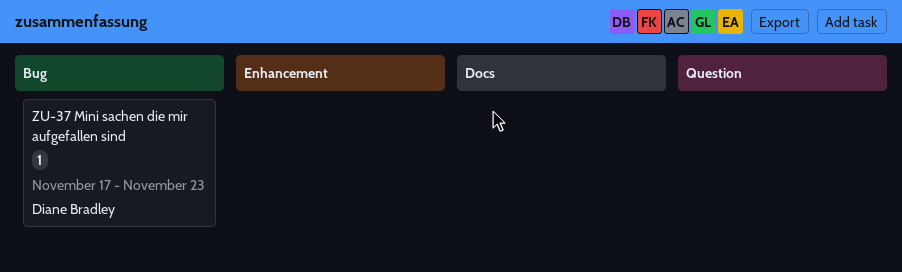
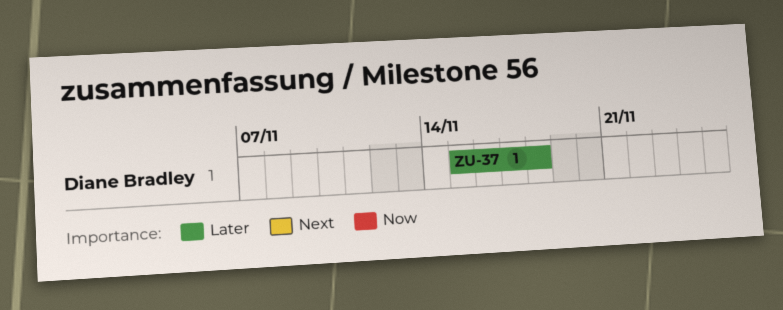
ZU-37, start: Nov 17 -> Nov 15
ZU-37, due: Nov 23 -> Nov 18

